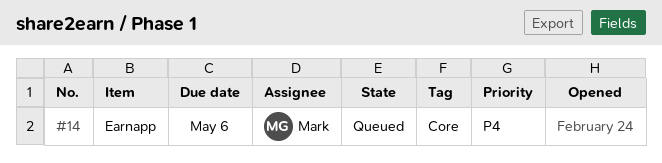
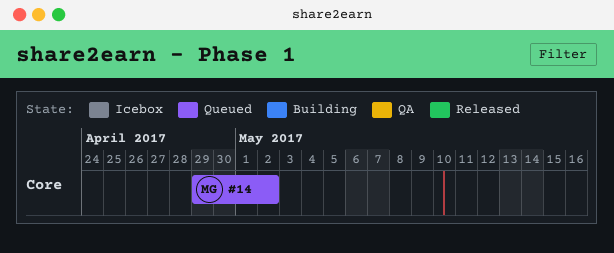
#14, due: May 6 -> May 2

